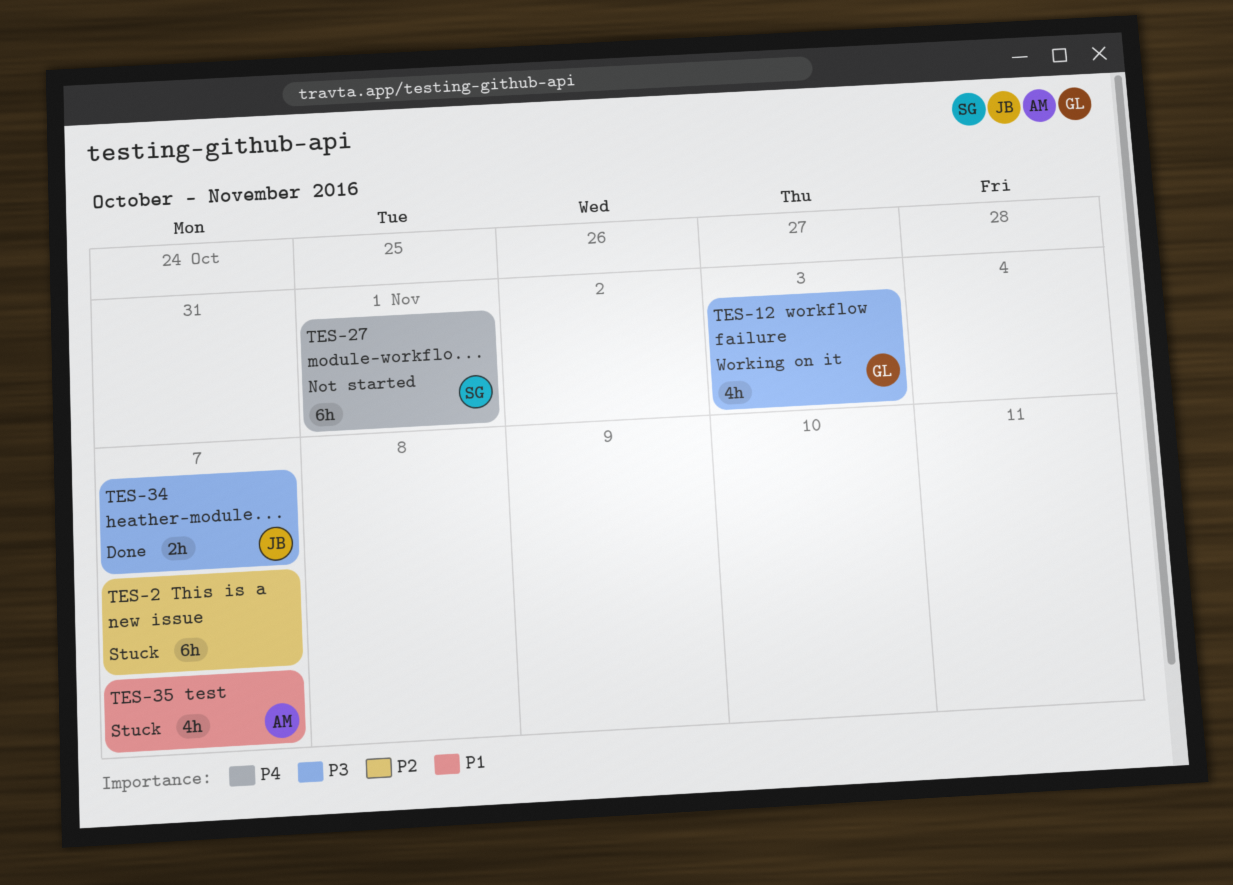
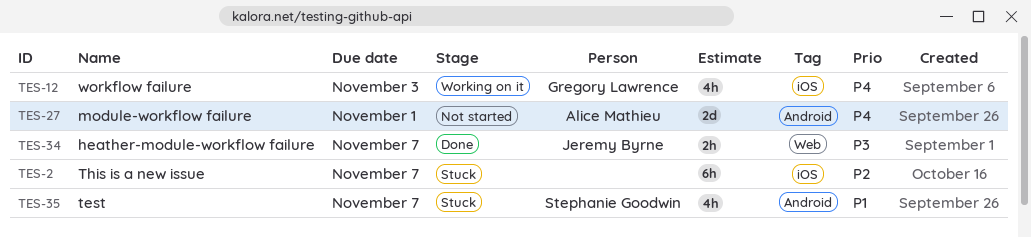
TES-12, priority: P3 -> P4
TES-27, owner: Stephanie Goodwin -> Alice Mathieu
TES-27, estimate: 6h -> 2d
TES-35, owner: Alice Mathieu -> Stephanie Goodwin

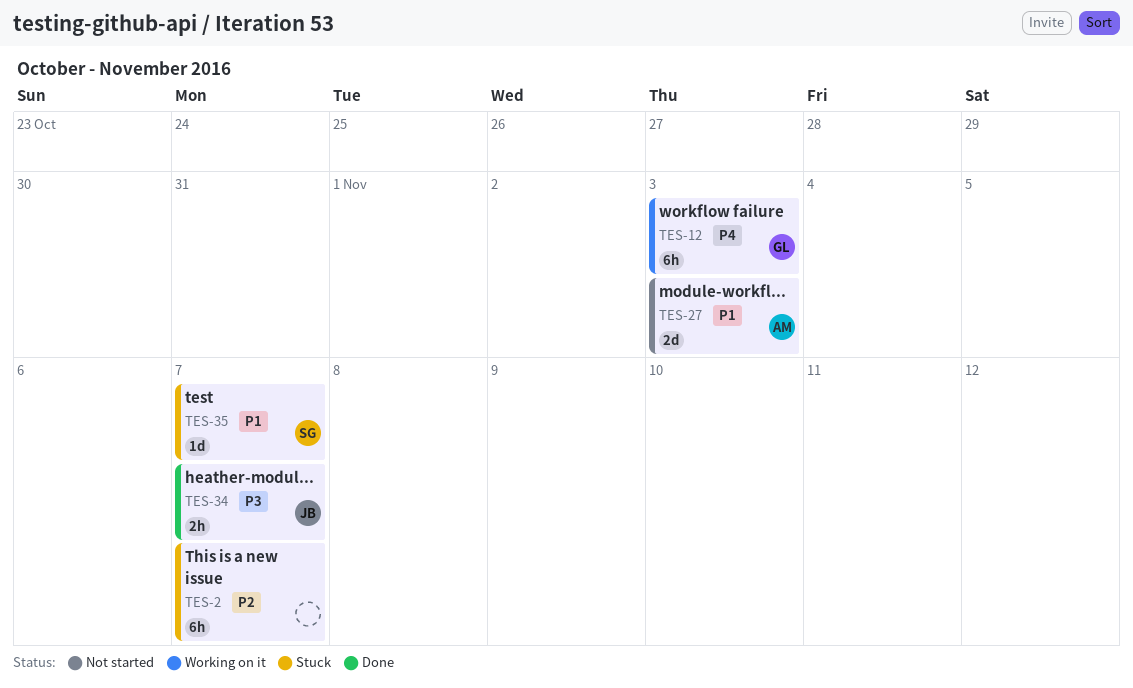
TES-12, estimate: 4h -> 6h
TES-27, priority: P4 -> P1
TES-27, due: Nov 1 -> Nov 3
TES-35, estimate: 4h -> 1d

